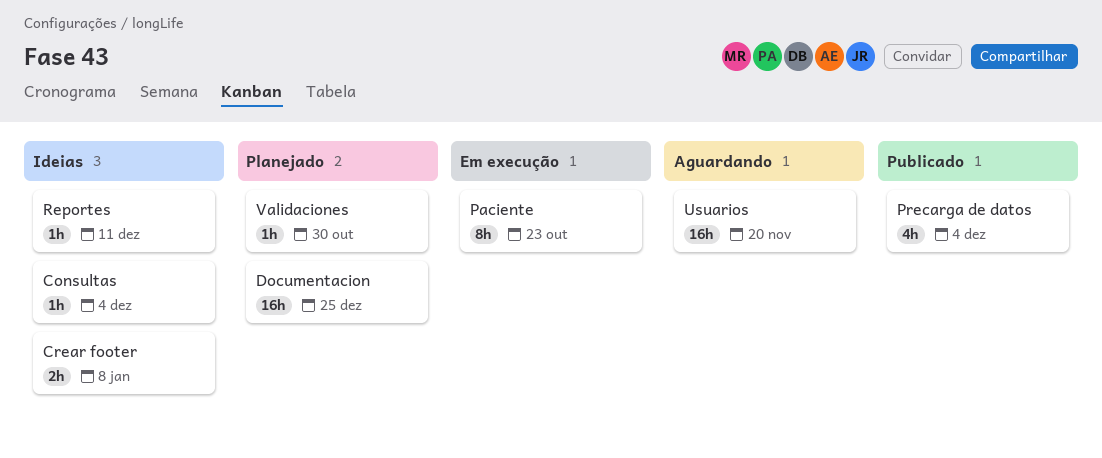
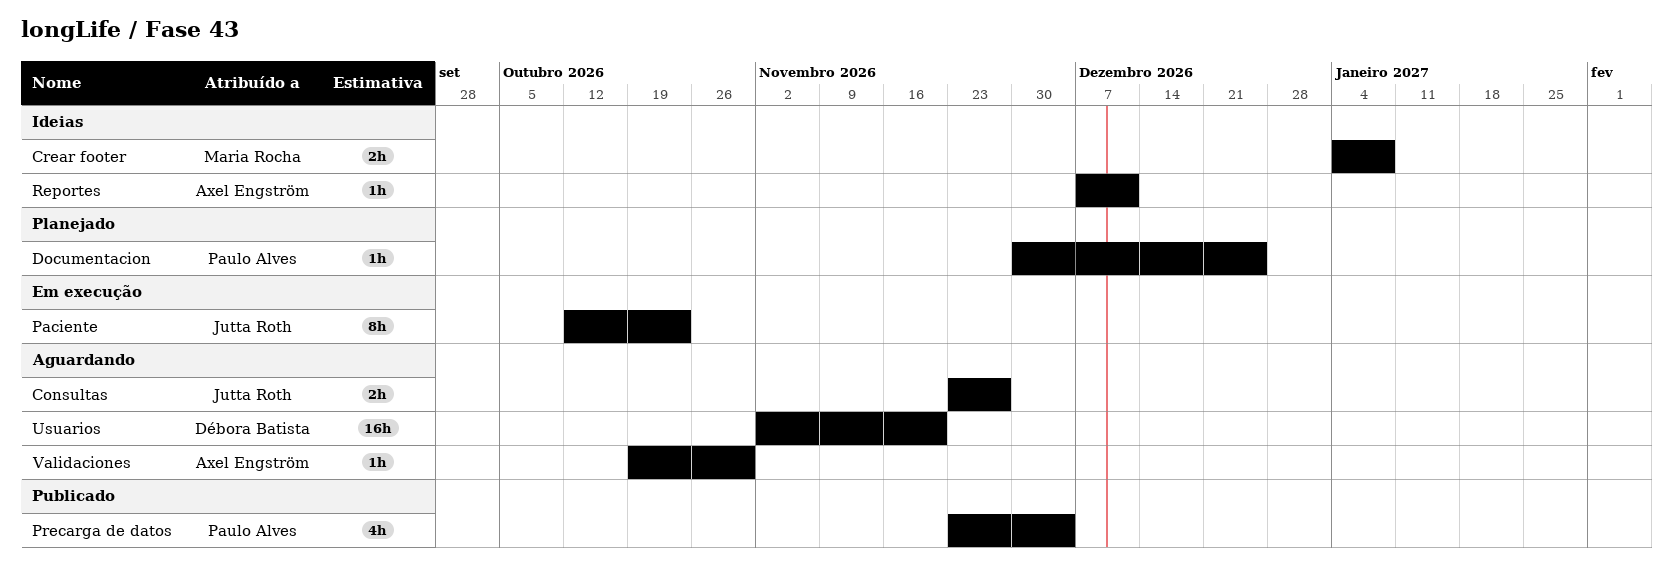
Consultas, status: Ideias -> Aguardando
Consultas, estimate: 1h -> 2h
Consultas, due: Dec 4 -> Nov 27
Documentacion, estimate: 16h -> 1h
Validaciones, status: Planejado -> Aguardando

